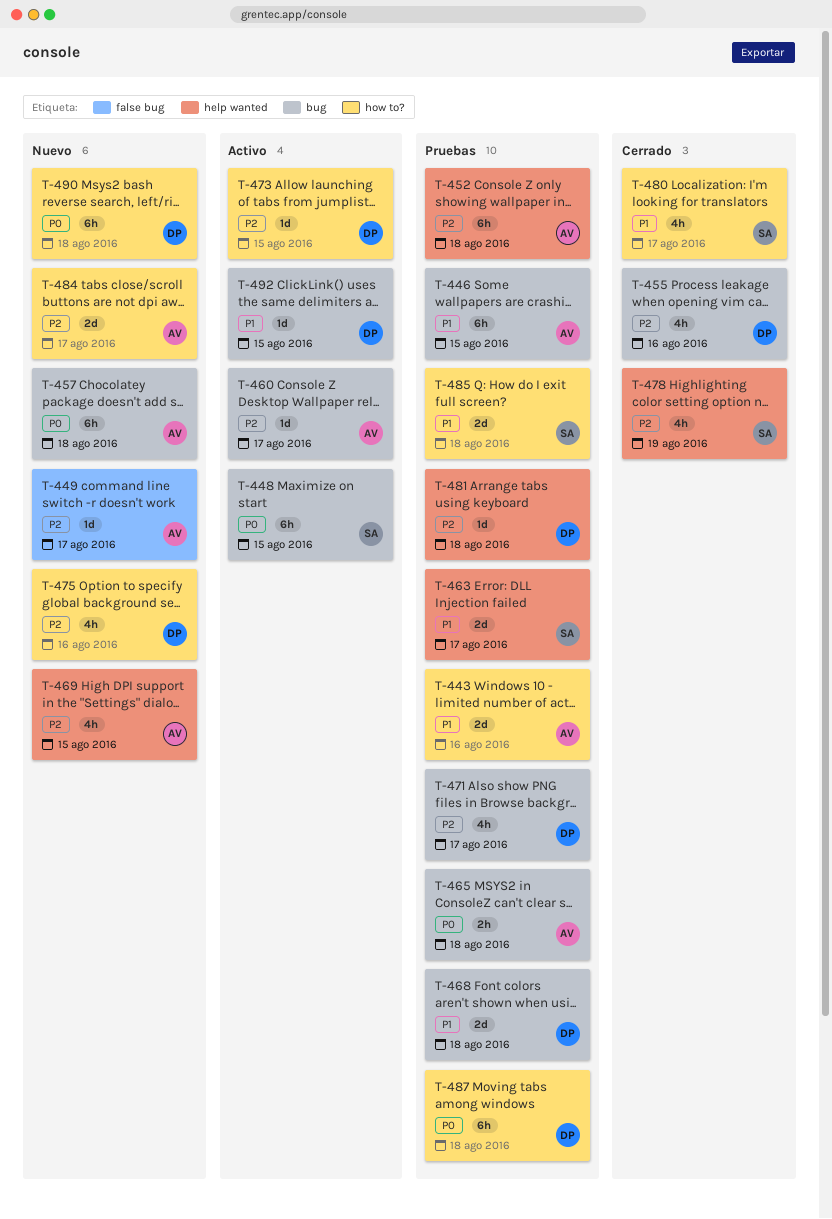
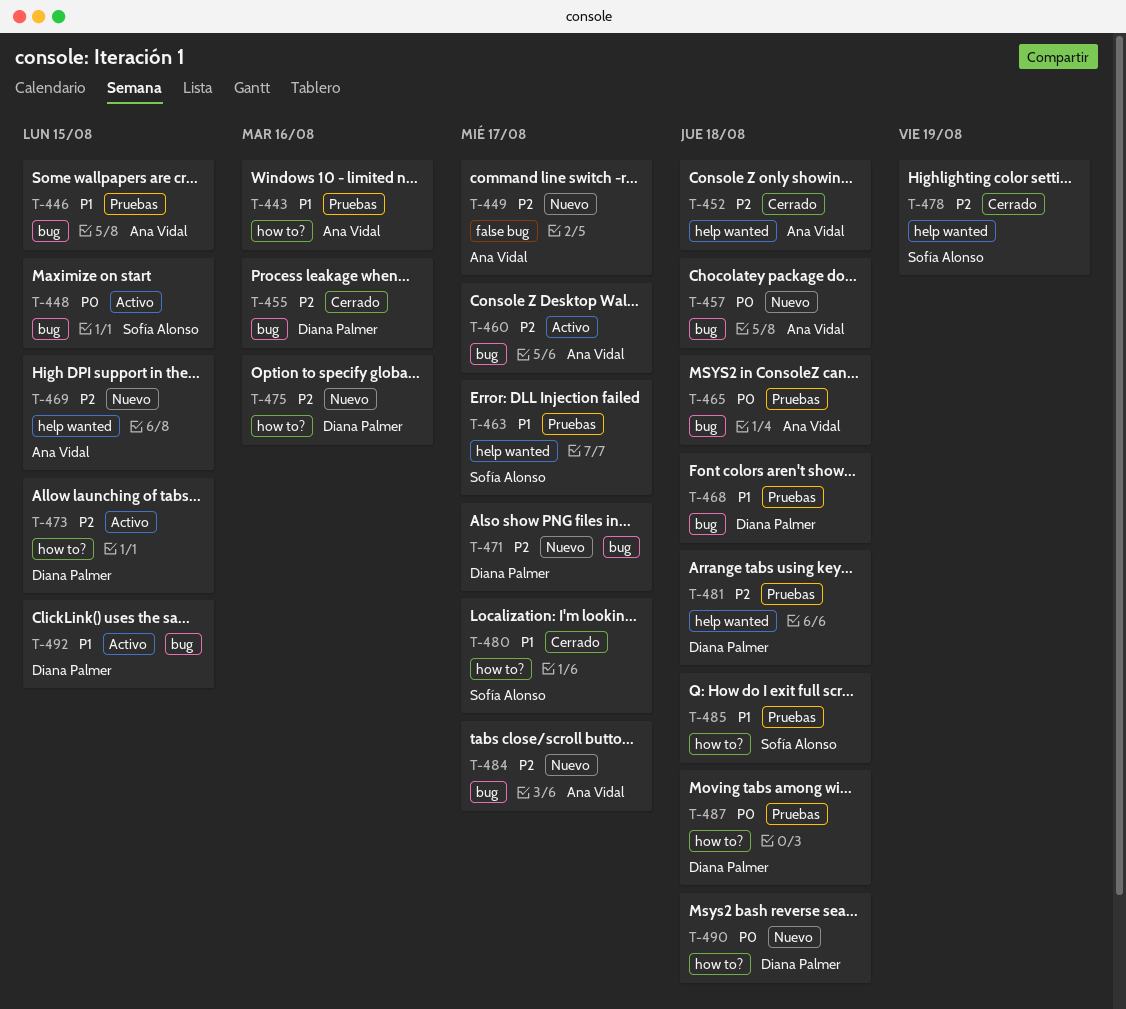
T-452, status: Pruebas -> Cerrado
T-471, status: Pruebas -> Nuevo
T-484, label: how to? -> bug

